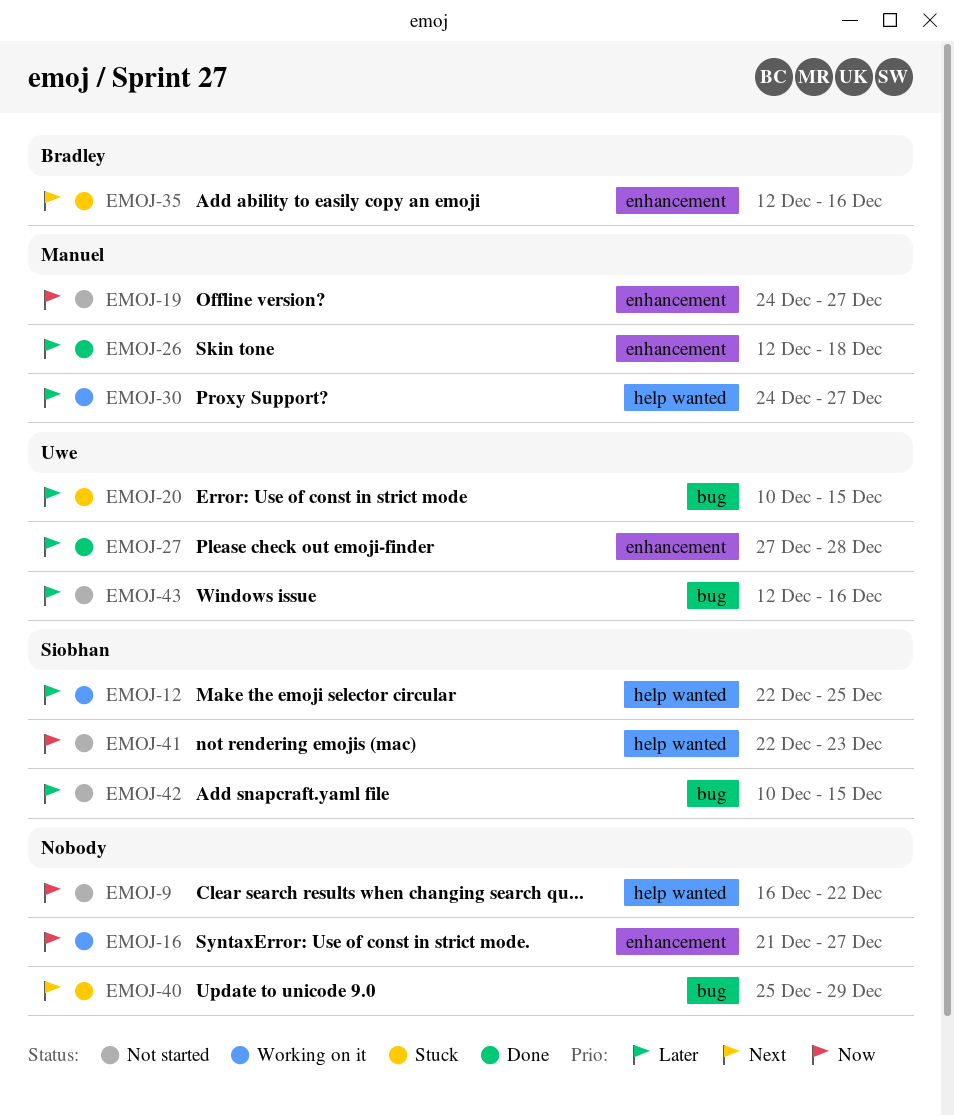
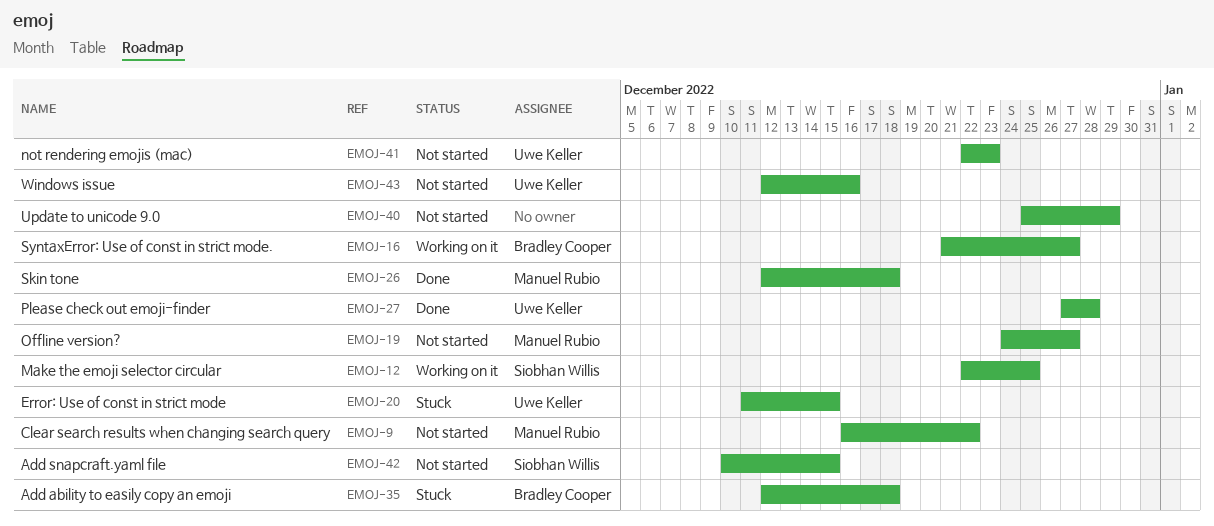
EMOJ-9, owner: none -> Manuel Rubio
EMOJ-16, owner: none -> Bradley Cooper
EMOJ-20, start: Dec 10 -> Dec 11
EMOJ-30: present -> none
EMOJ-35, due: Dec 16 -> Dec 18
EMOJ-40, status: Stuck -> Not started
EMOJ-41, owner: Siobhan Willis -> Uwe Keller

